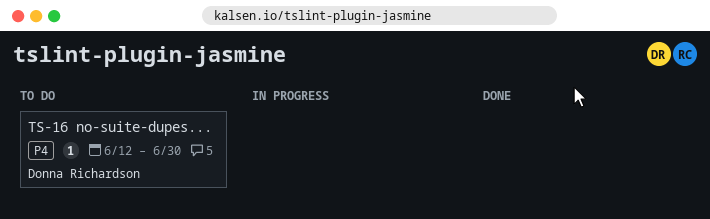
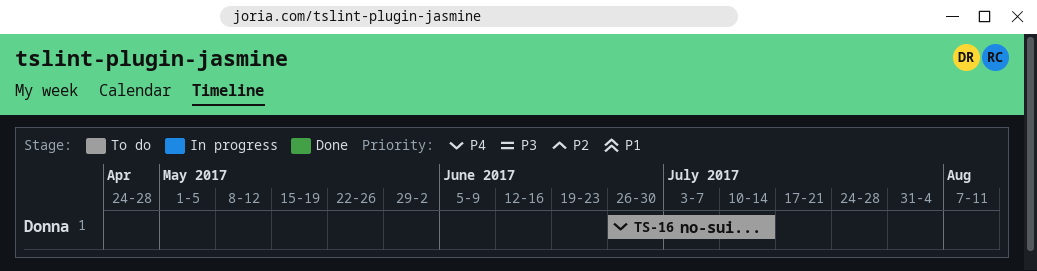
TS-16, start: Jun 12 -> Jun 26
TS-16, due: Jun 30 -> Jul 14

